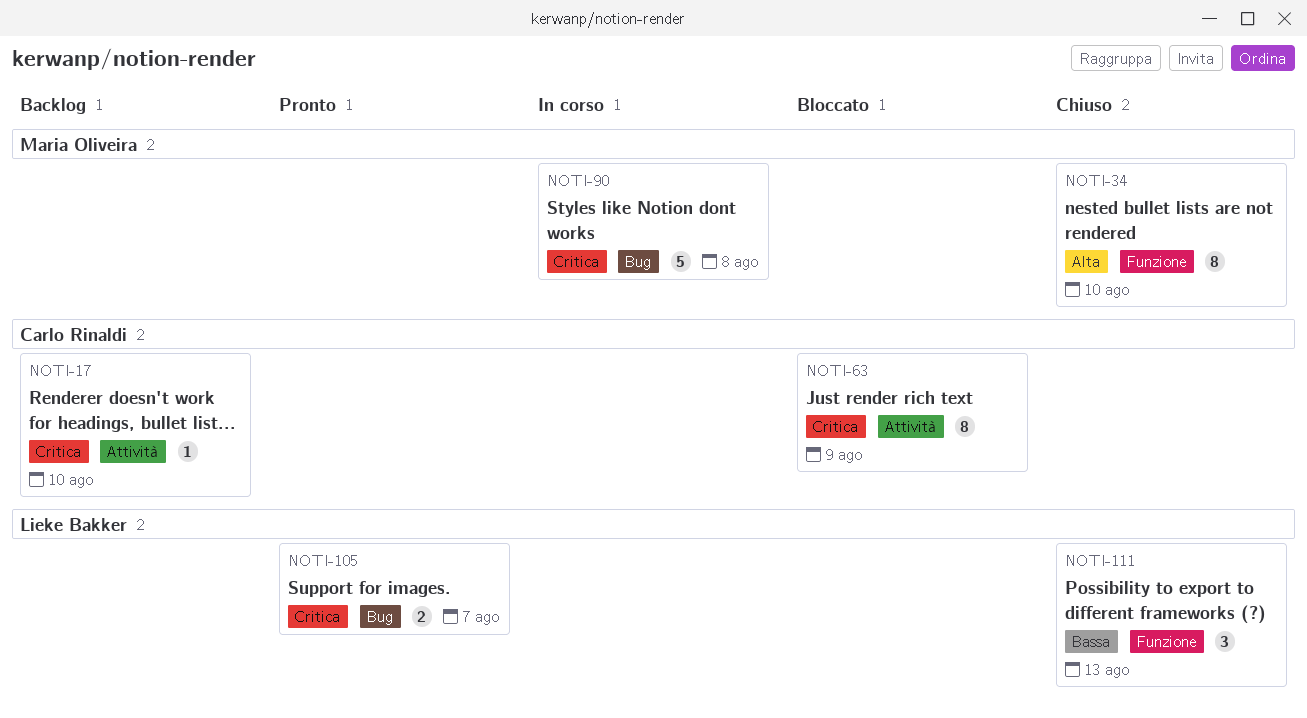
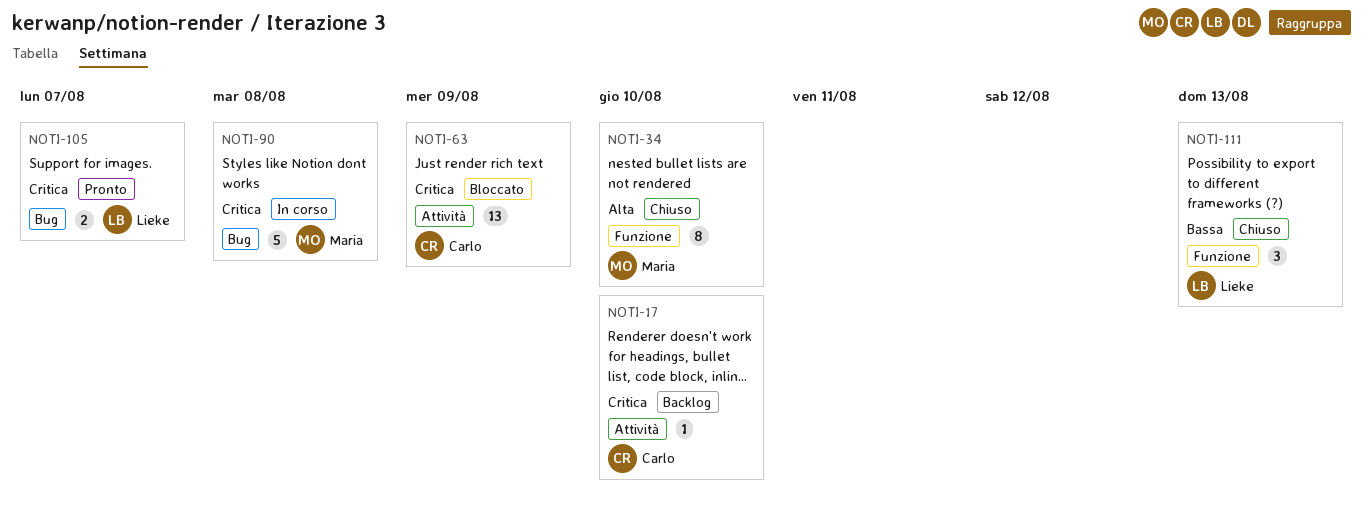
NOTI-63, estimate: 8 -> 13

